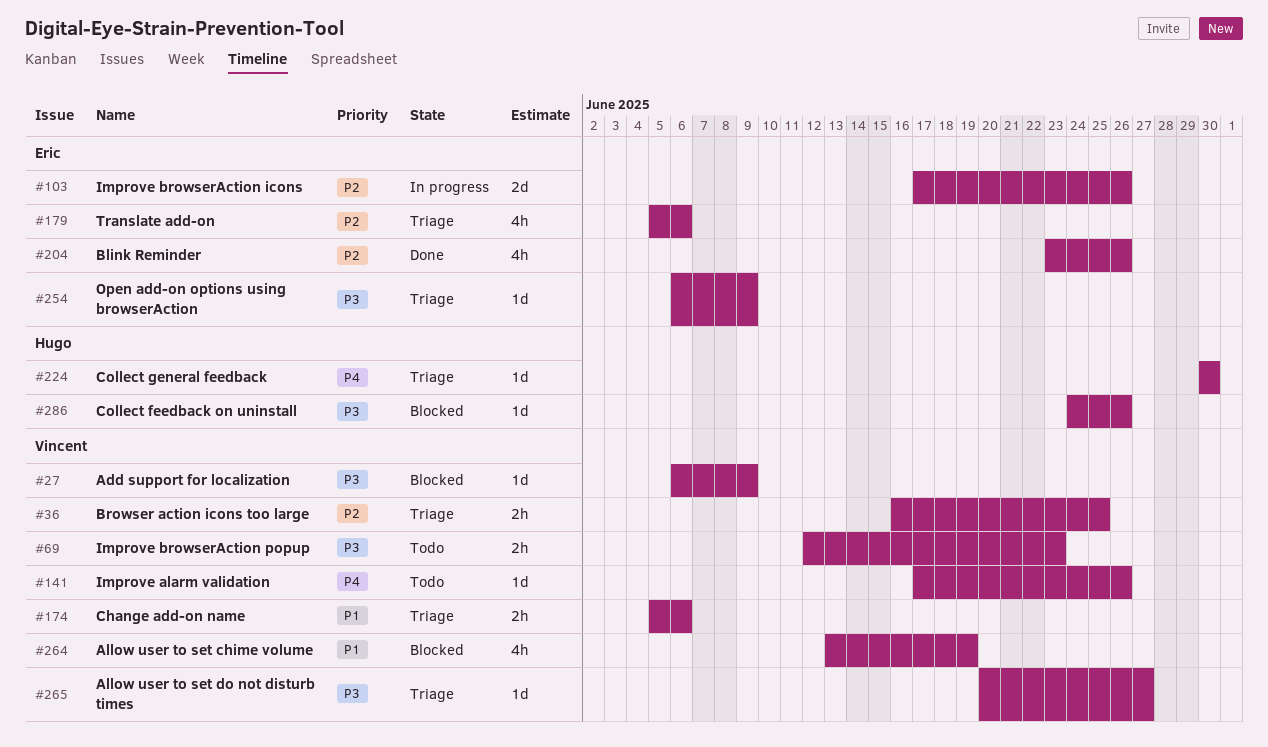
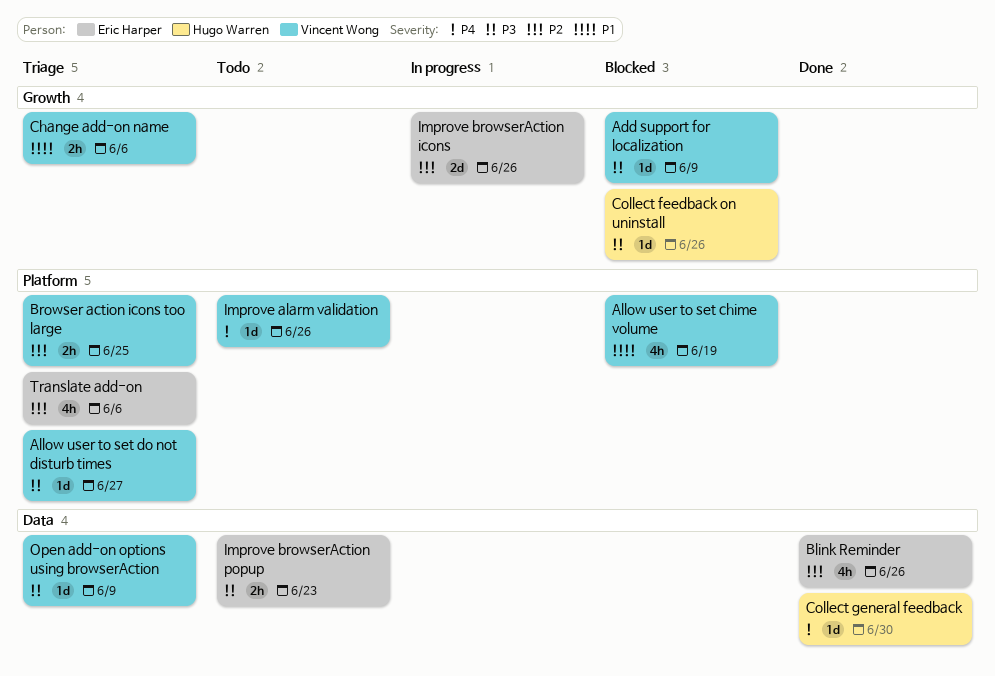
Collect general feedback, status: Triage -> Done
Improve browserAction popup, owner: Vincent Wong -> Eric Harper
Open add-on options using browserAction, owner: Eric Harper -> Vincent Wong

